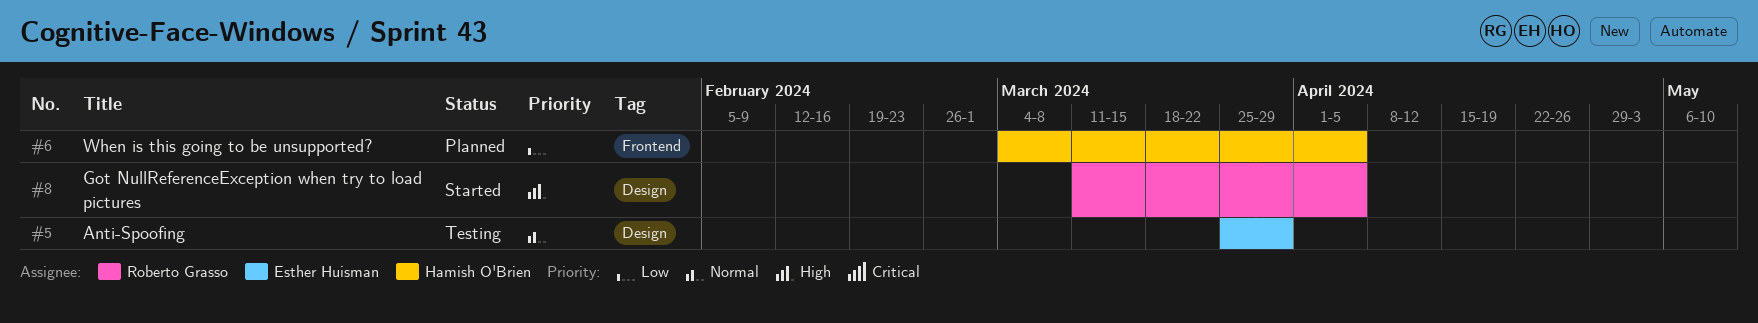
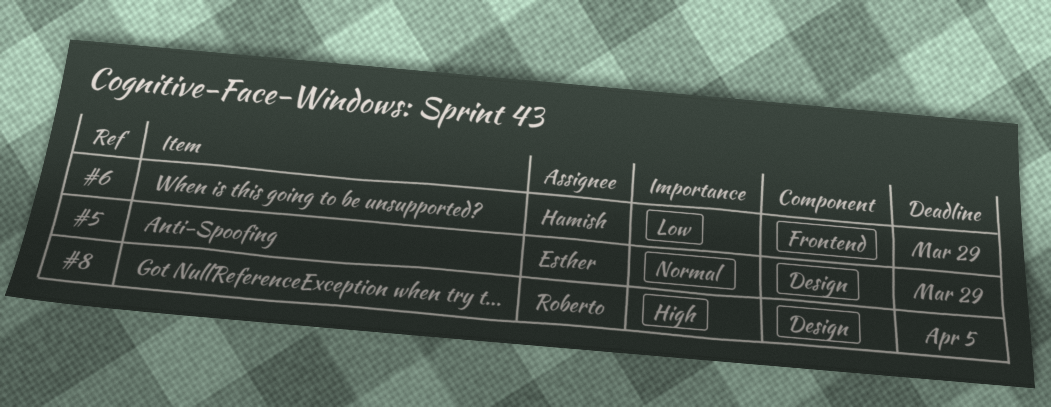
#6, due: Apr 5 -> Mar 29

